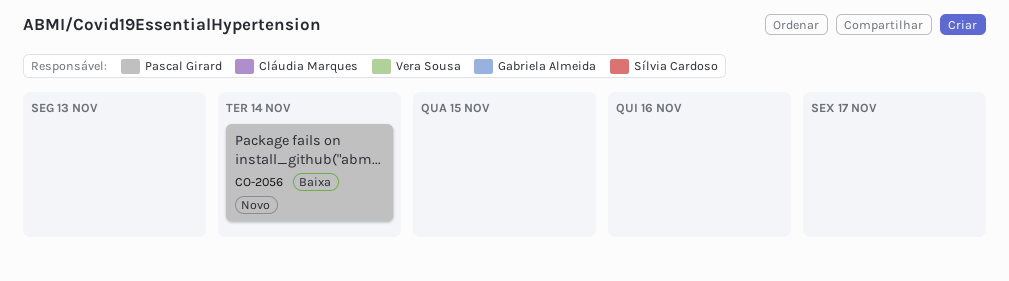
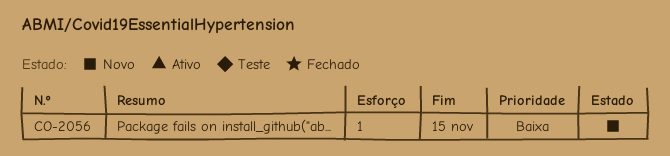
CO-2056, due: Nov 14 -> Nov 15

